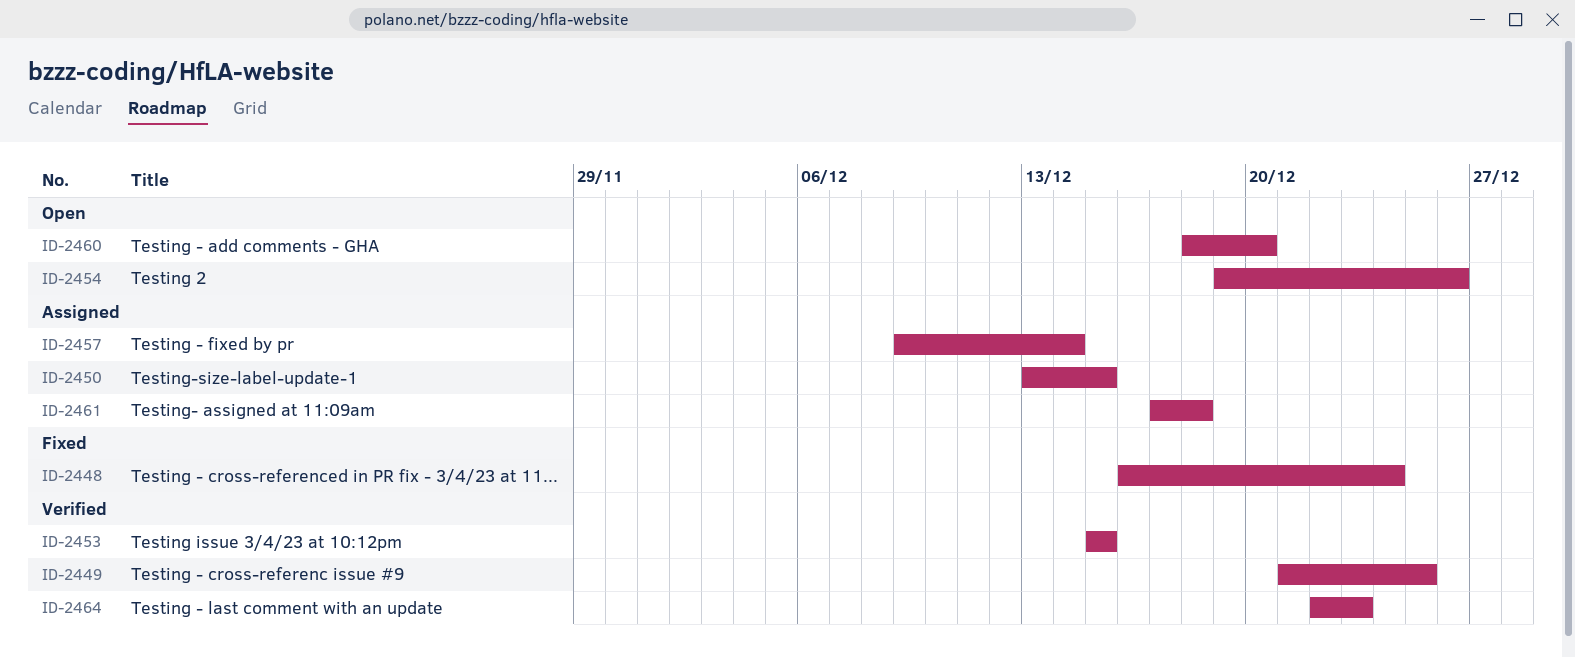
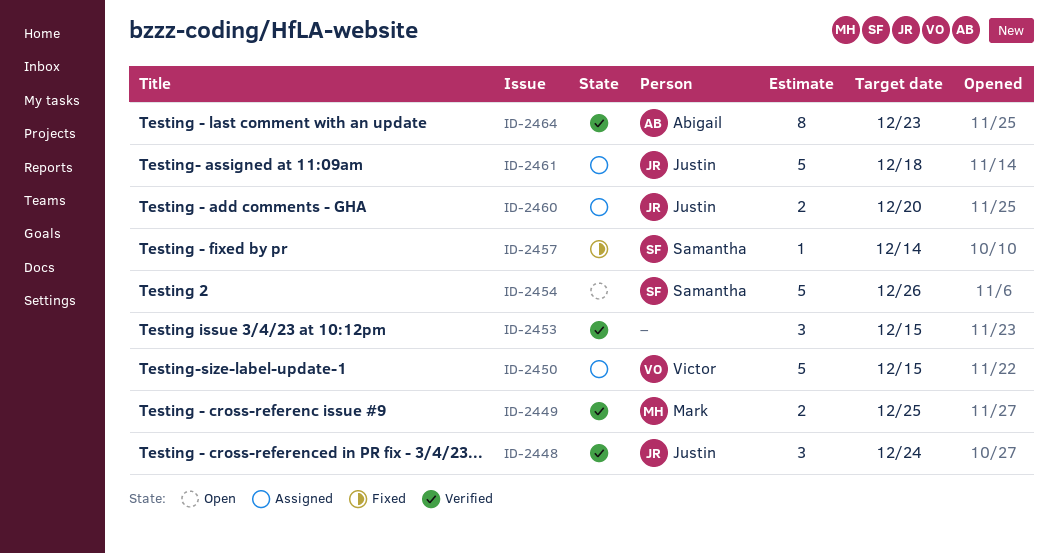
ID-2448, status: Fixed -> Verified
ID-2457, status: Assigned -> Fixed
ID-2460, status: Open -> Assigned

